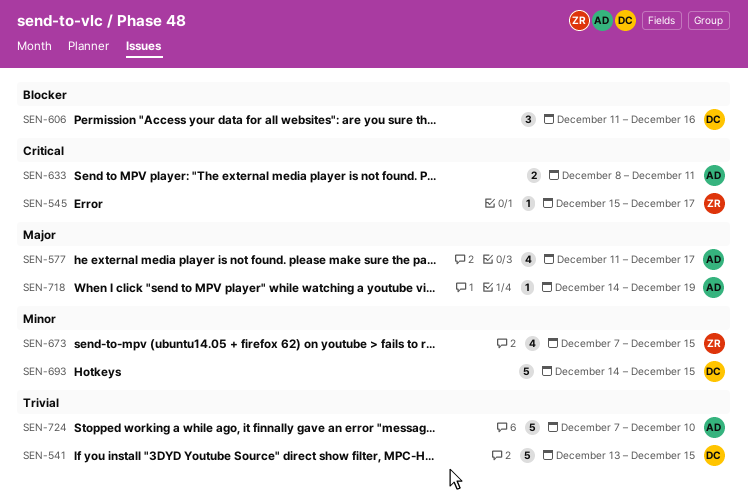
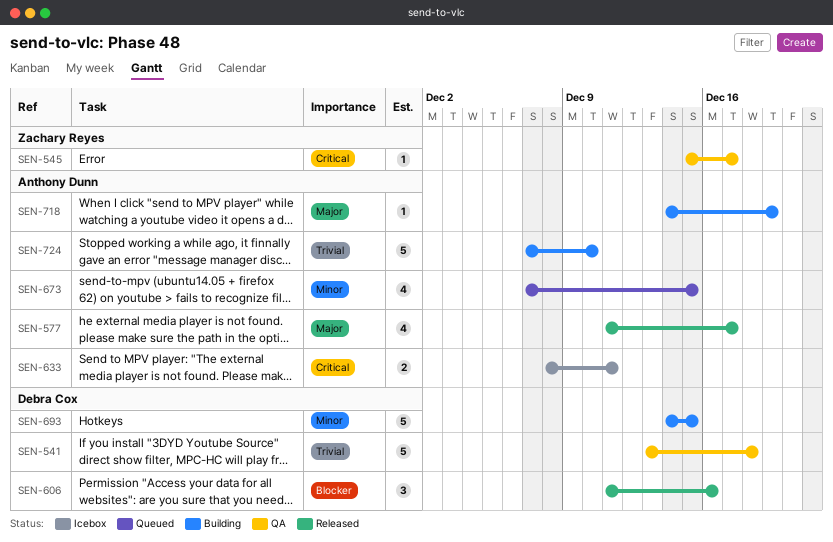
SEN-541, due: Dec 15 -> Dec 18
SEN-673, owner: Zachary Reyes -> Anthony Dunn

